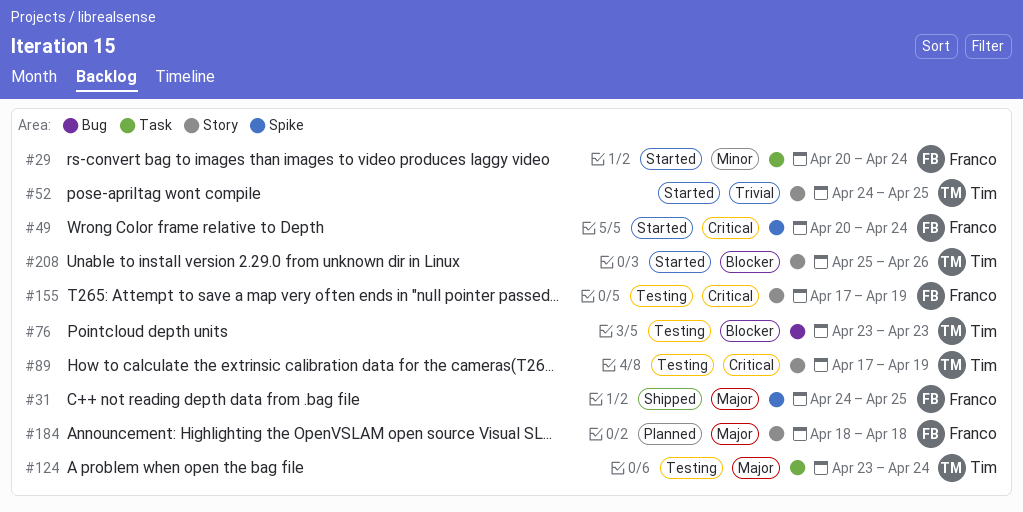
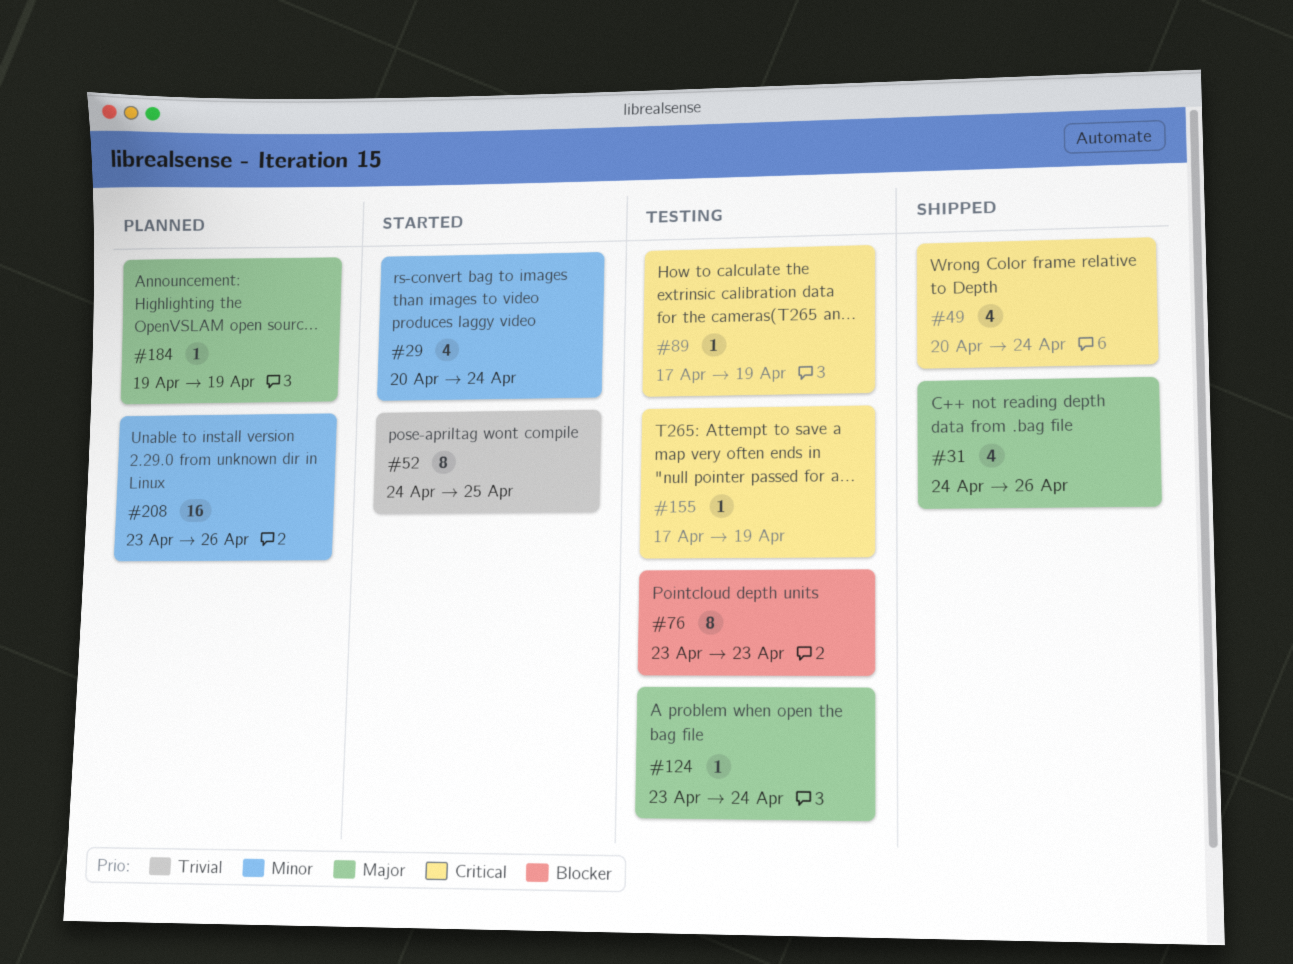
#31, due: Apr 25 -> Apr 26
#49, status: Started -> Shipped
#184, start: Apr 18 -> Apr 19
#184, due: Apr 18 -> Apr 19
#208, status: Started -> Planned
#208, priority: Blocker -> Minor
#208, start: Apr 25 -> Apr 23

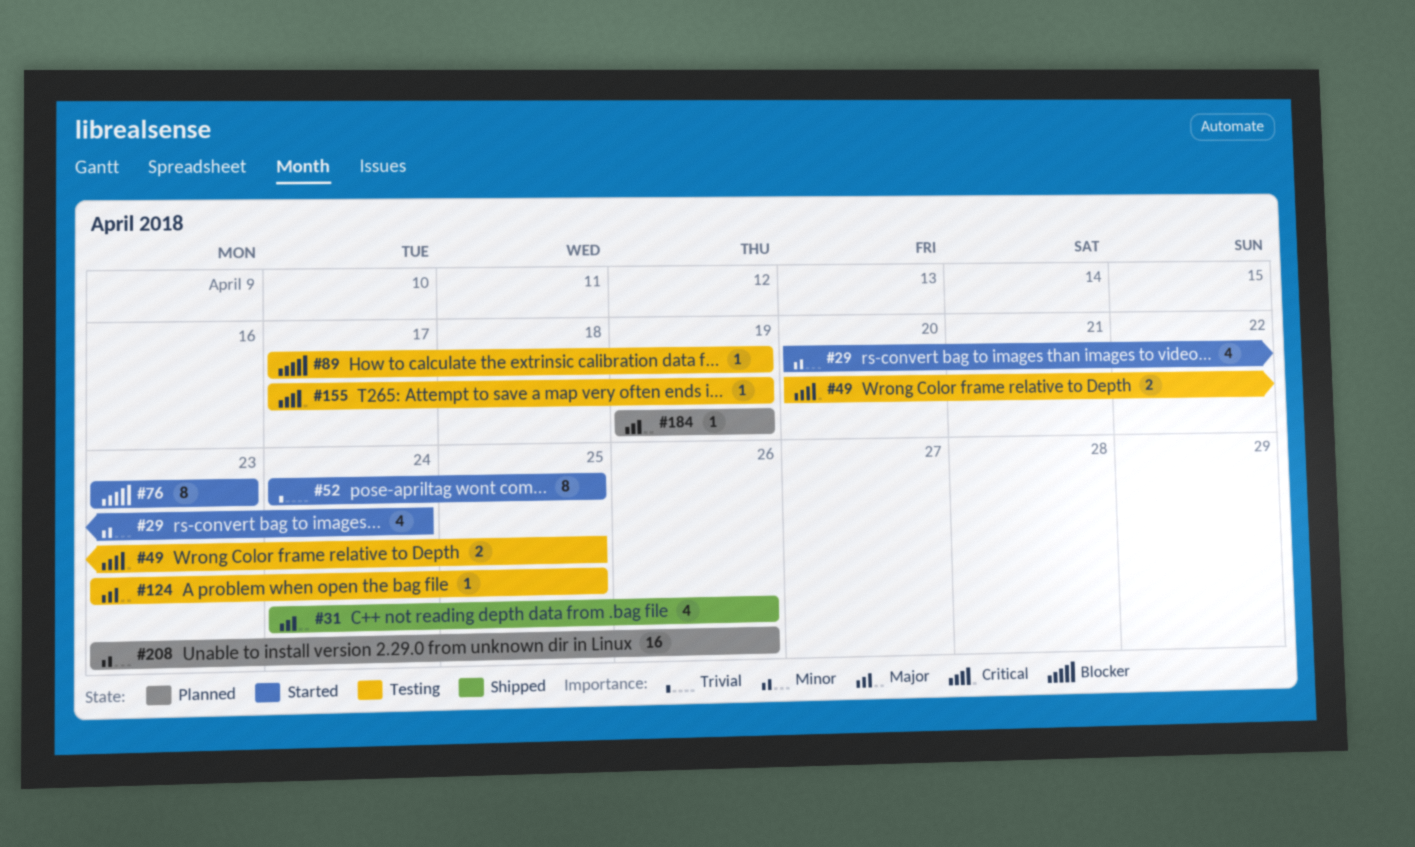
#49, status: Shipped -> Testing
#49, estimate: 4 -> 2
#49, due: Apr 24 -> Apr 25
#76, status: Testing -> Started
#89, priority: Critical -> Blocker
#124, due: Apr 24 -> Apr 25

